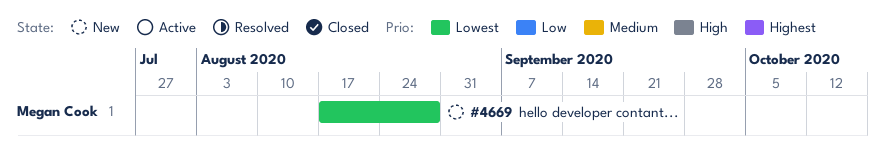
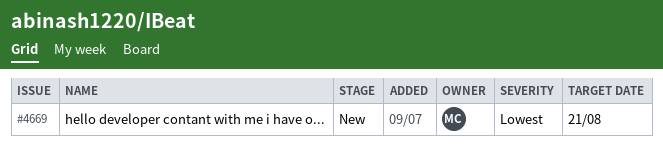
#4669, due: Aug 28 -> Aug 21

